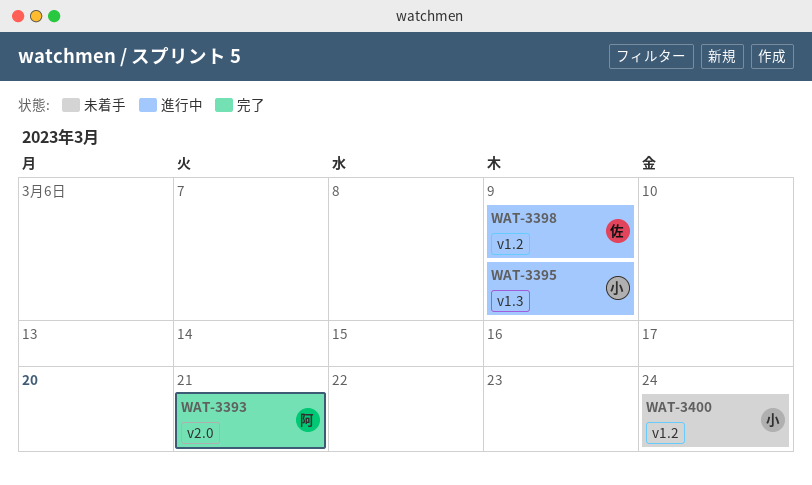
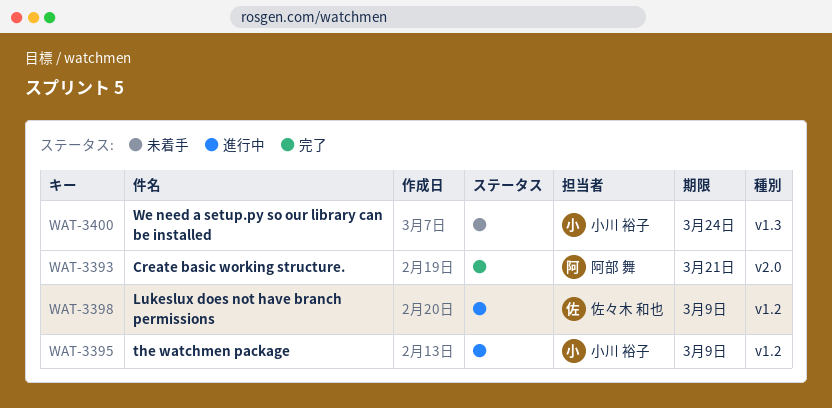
WAT-3395, label: v1.3 -> v1.2
WAT-3400, label: v1.2 -> v1.3

